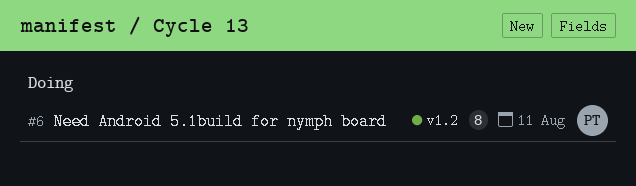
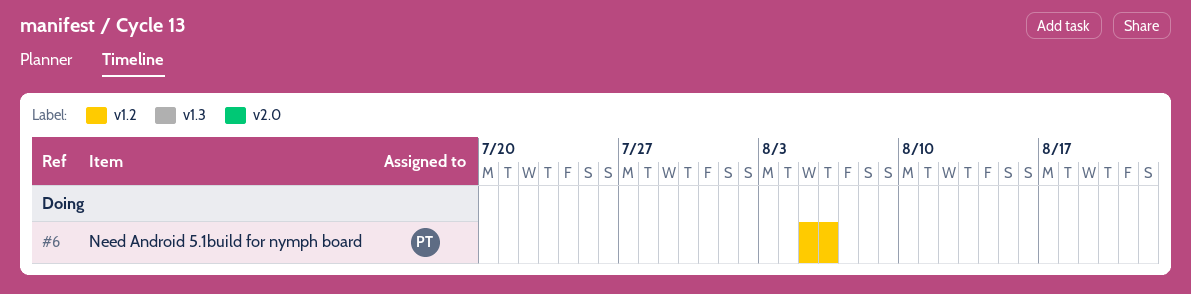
#6, due: Aug 11 -> Aug 6

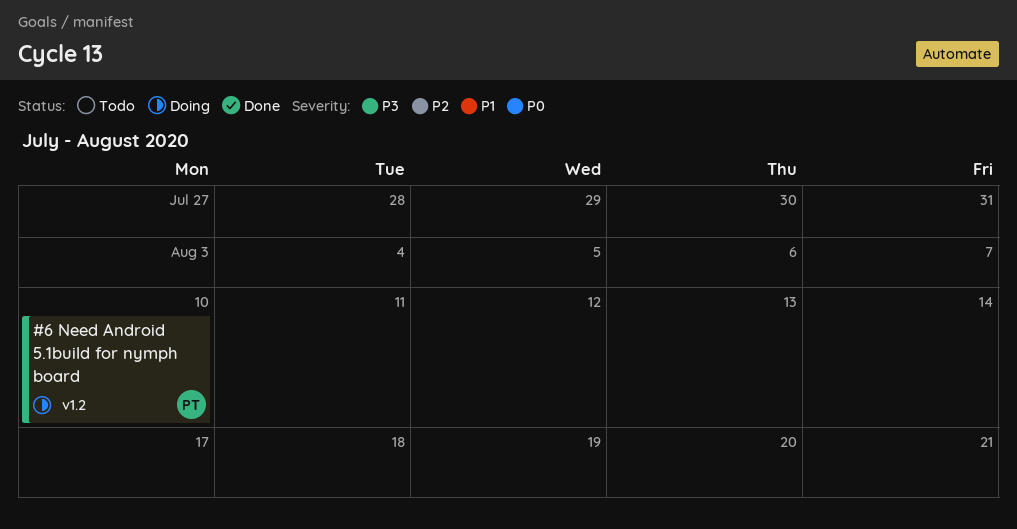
#6, due: Aug 6 -> Aug 10

